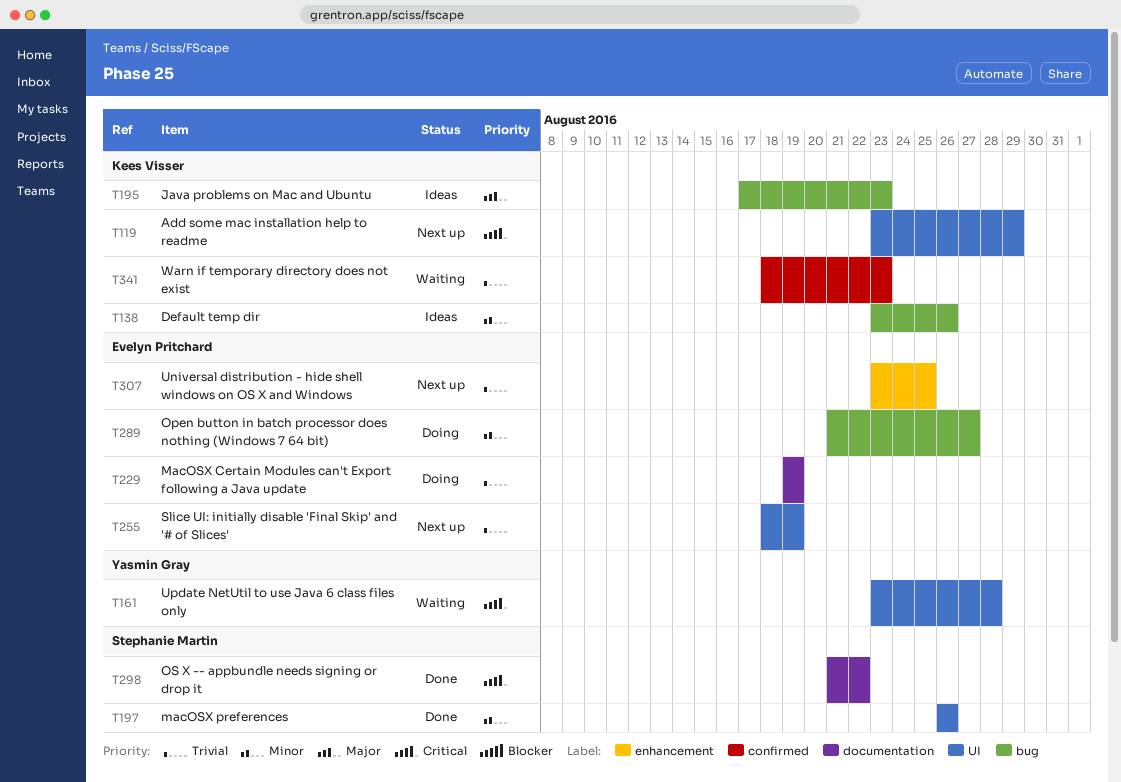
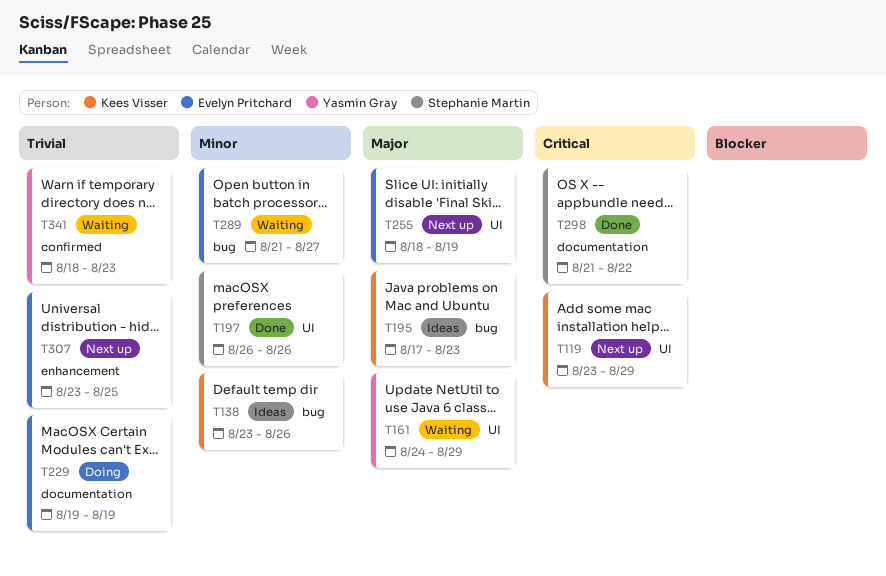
T161, priority: Critical -> Major
T161, start: Aug 23 -> Aug 24
T161, due: Aug 28 -> Aug 29
T255, priority: Trivial -> Major
T289, status: Doing -> Waiting
T341, owner: Kees Visser -> Yasmin Gray

